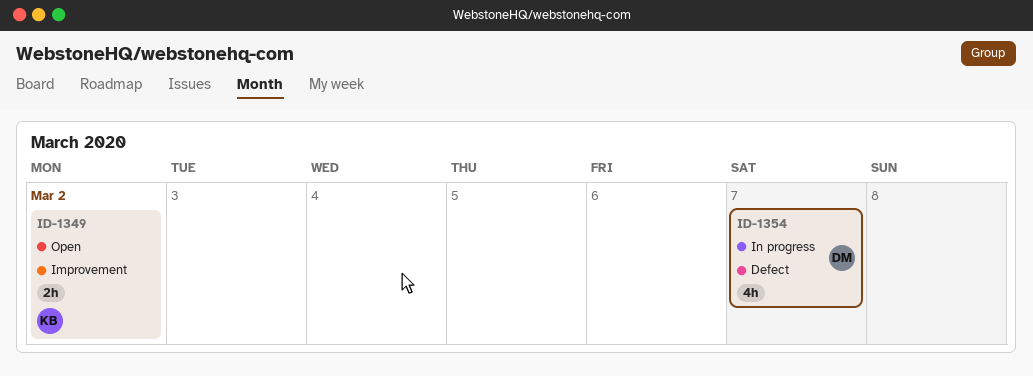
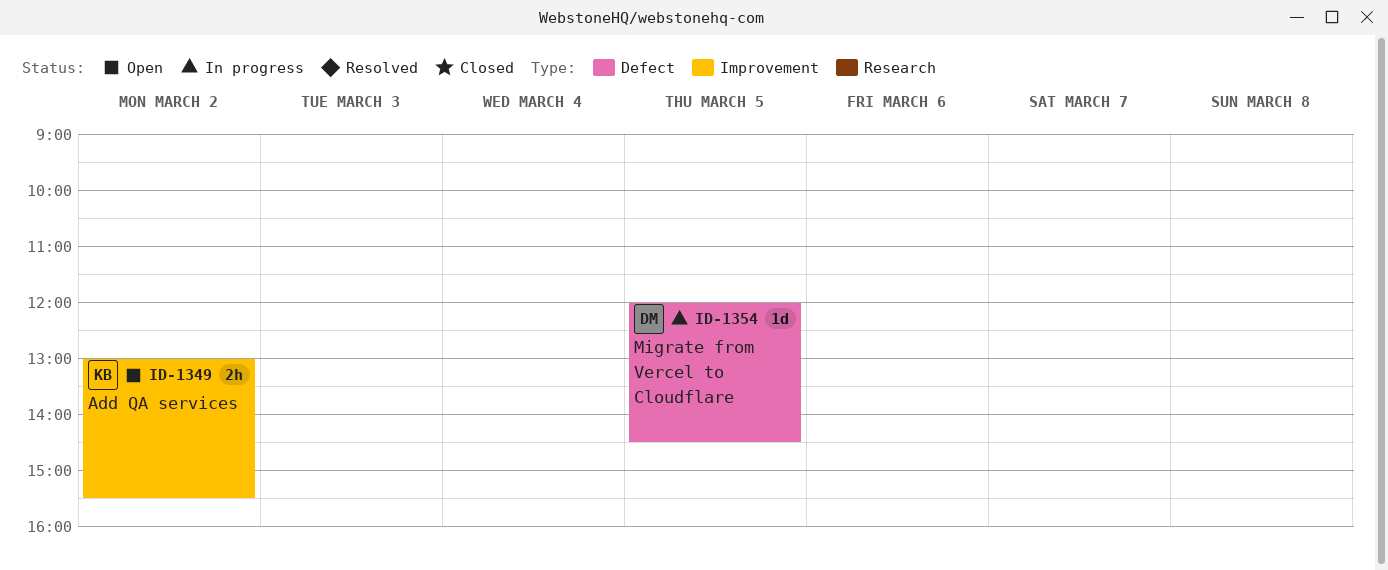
ID-1354, estimate: 4h -> 1d
ID-1354, day: Mar 7 -> Mar 5

